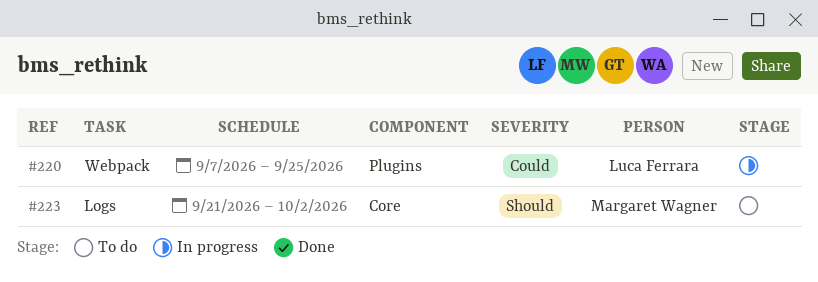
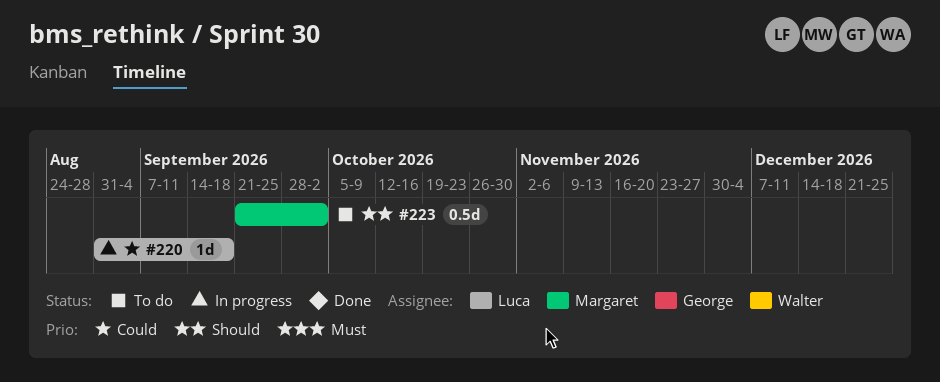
#220, start: Sep 7 -> Aug 31
#220, due: Sep 25 -> Sep 18

